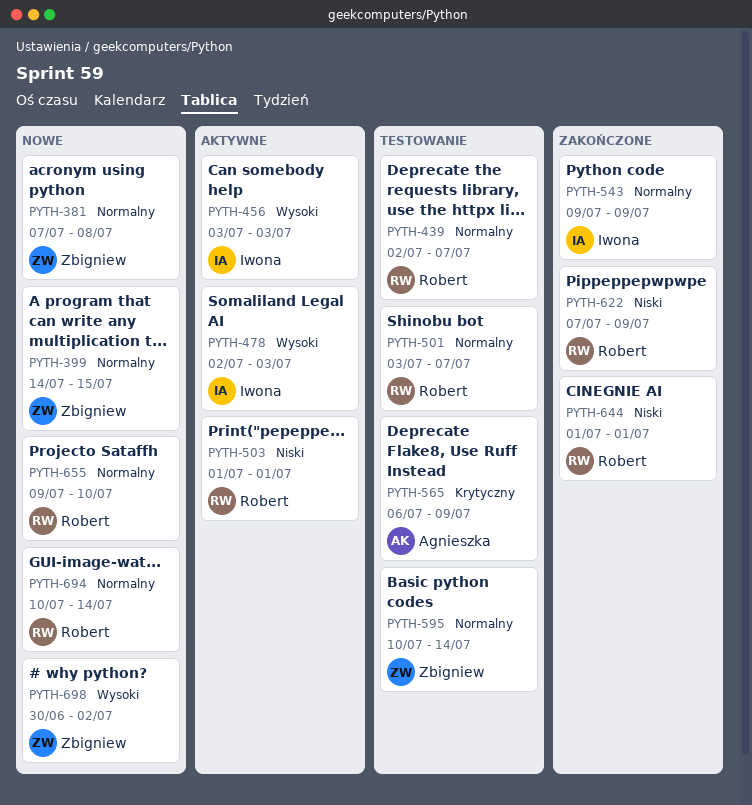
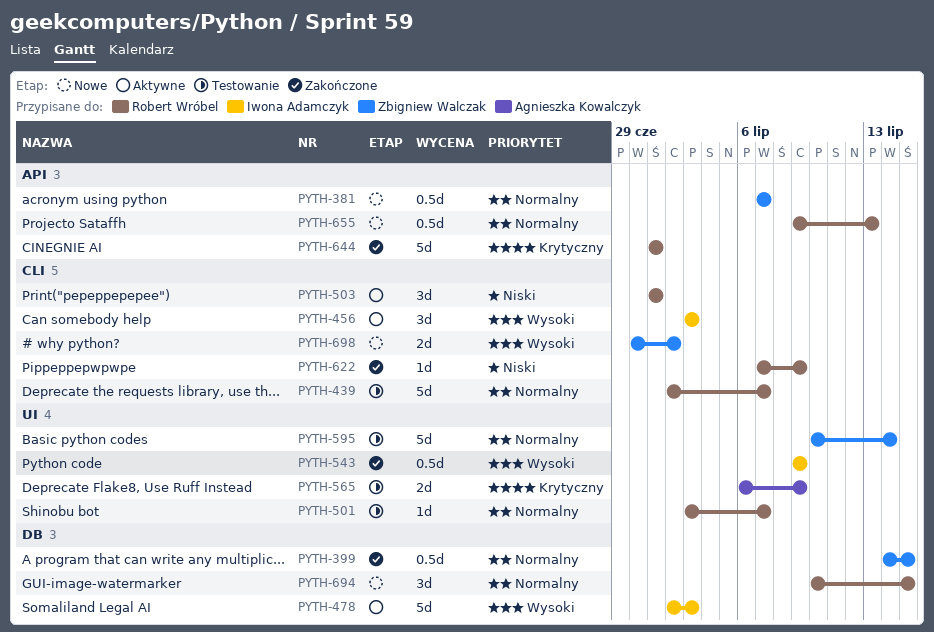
PYTH-381, due: Jul 8 -> Jul 7
PYTH-399, status: Nowe -> Zakończone
PYTH-543, priority: Normalny -> Wysoki
PYTH-644, priority: Niski -> Krytyczny
PYTH-655, due: Jul 10 -> Jul 13
PYTH-694, due: Jul 14 -> Jul 15

